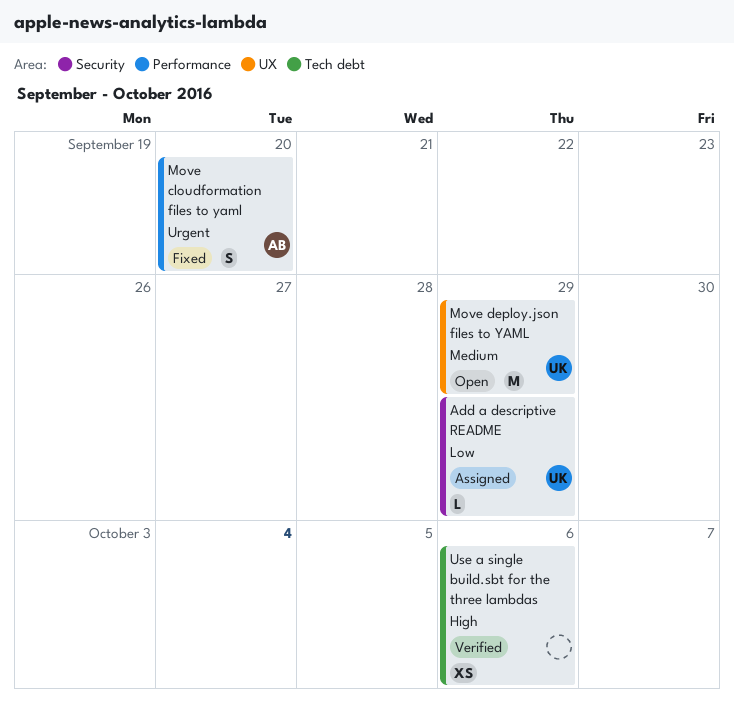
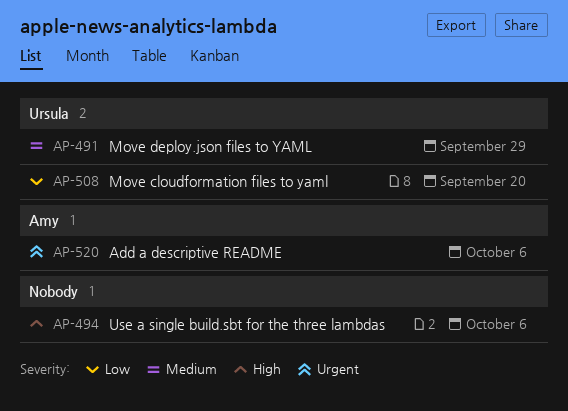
Add a descriptive README, owner: Ursula -> Amy
Add a descriptive README, priority: Low -> Urgent
Add a descriptive README, due: Sep 29 -> Oct 6
Move cloudformation files to yaml, owner: Amy -> Ursula
Move cloudformation files to yaml, priority: Urgent -> Low

